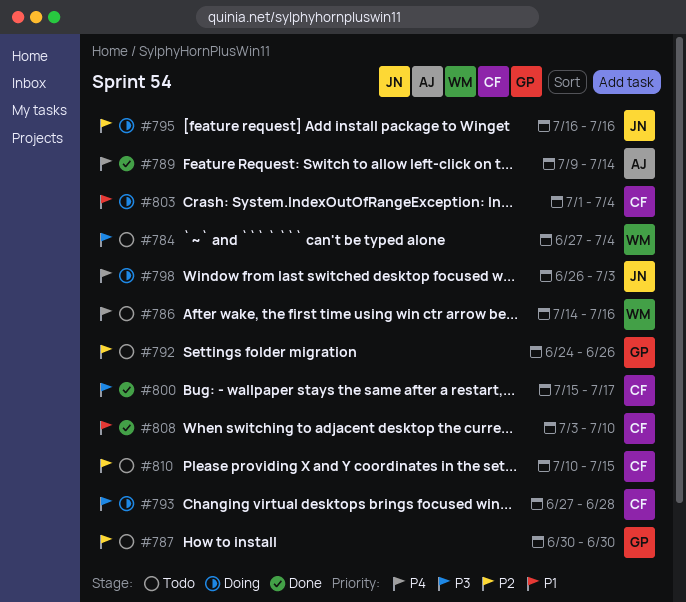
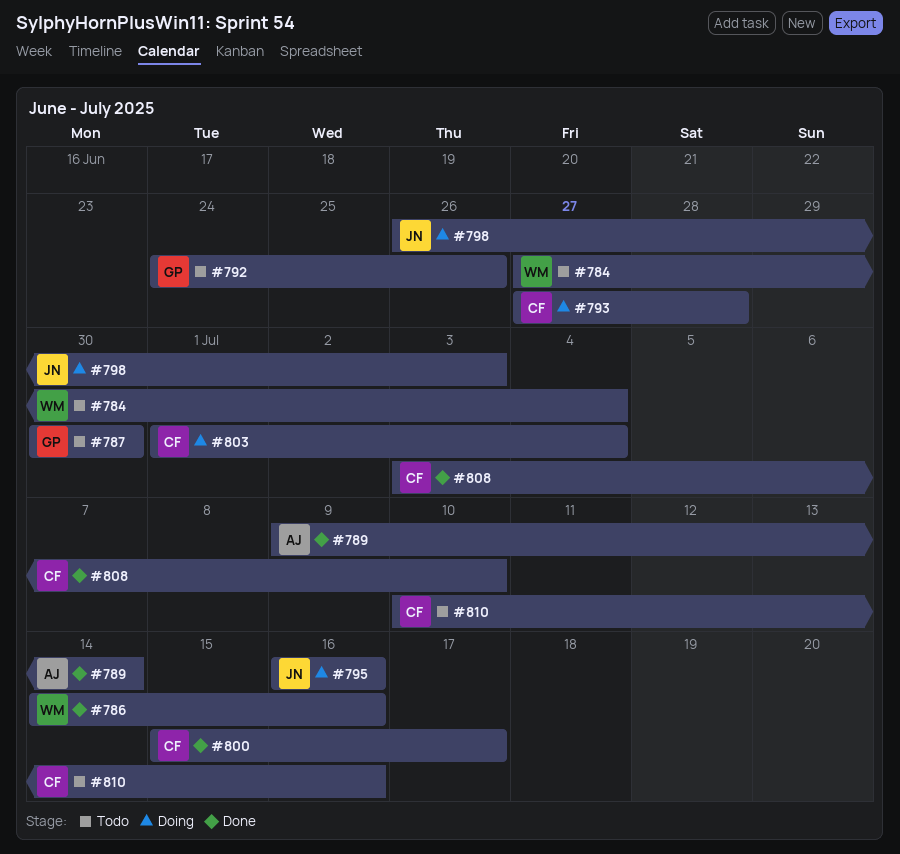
#786, status: Todo -> Done
#810, due: Jul 15 -> Jul 16

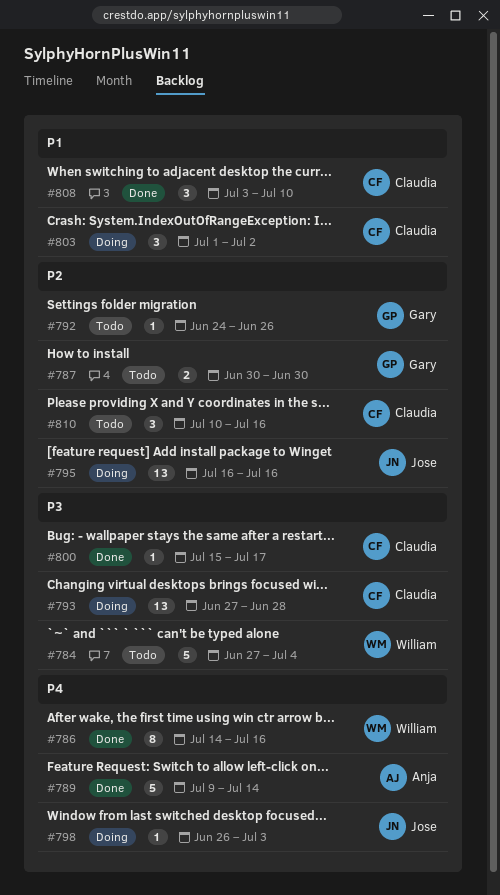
#803, due: Jul 4 -> Jul 2

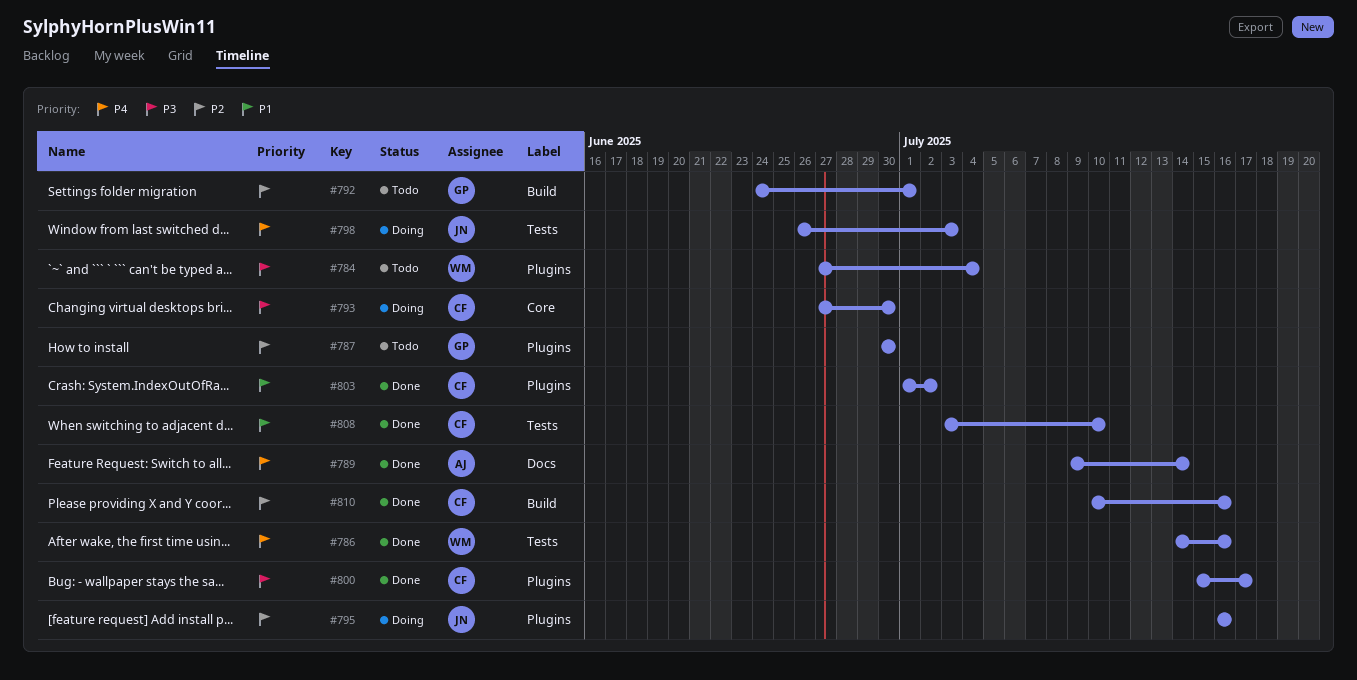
#792, due: Jun 26 -> Jul 1
#793, due: Jun 28 -> Jun 30
#803, status: Doing -> Done
#810, status: Todo -> Done

